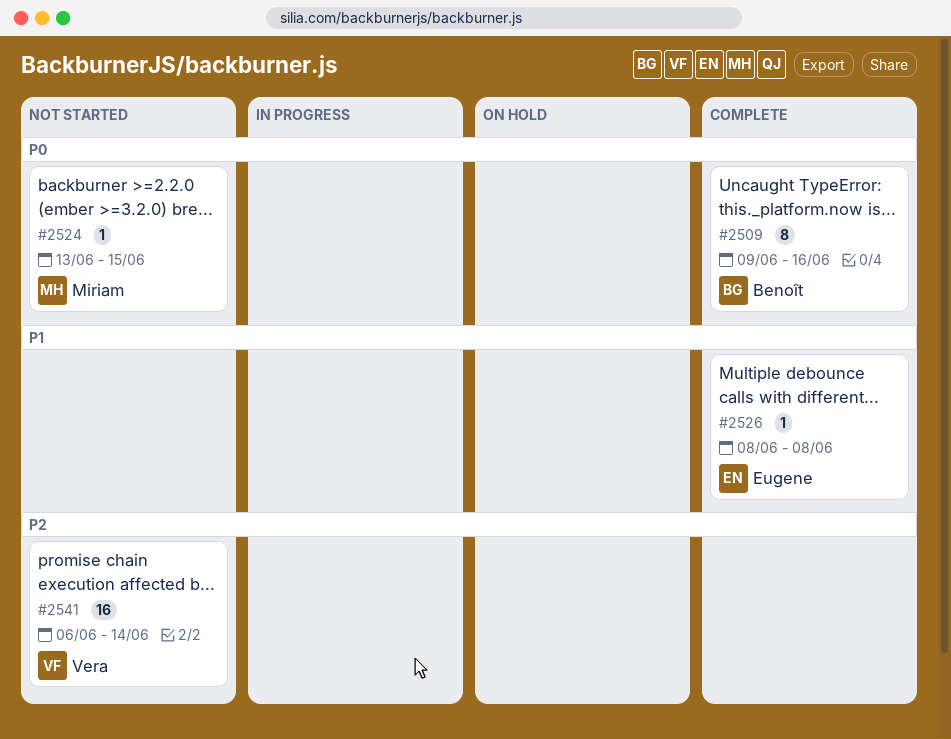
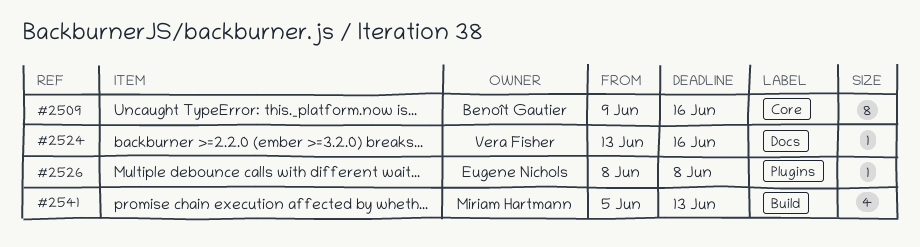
#2524, owner: Miriam Hartmann -> Vera Fisher
#2524, due: Jun 15 -> Jun 16
#2541, owner: Vera Fisher -> Miriam Hartmann
#2541, estimate: 16 -> 4
#2541, start: Jun 6 -> Jun 5
#2541, due: Jun 14 -> Jun 13

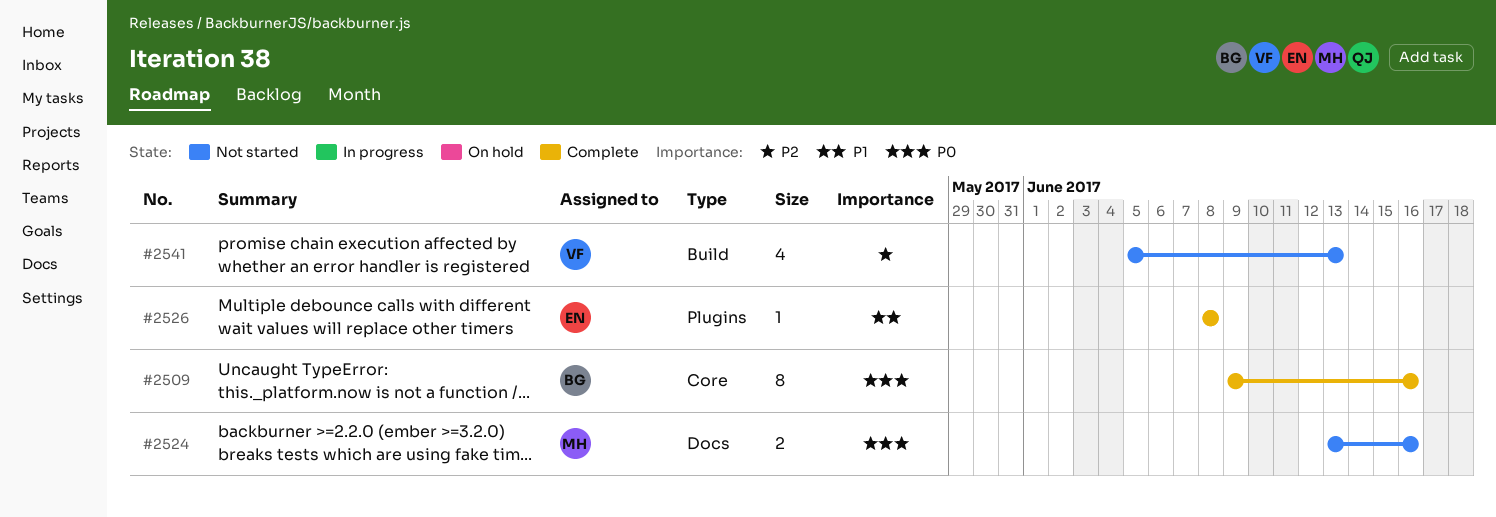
#2524, owner: Vera Fisher -> Miriam Hartmann
#2524, estimate: 1 -> 2
#2541, owner: Miriam Hartmann -> Vera Fisher

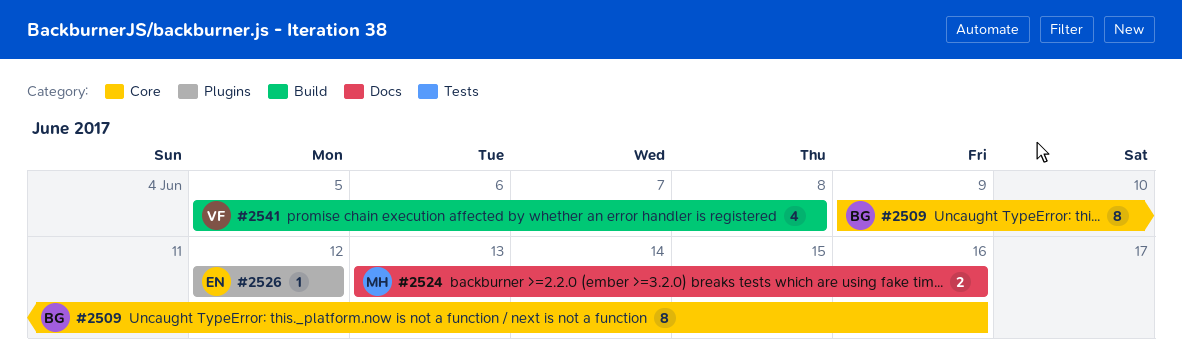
#2526, start: Jun 8 -> Jun 12
#2526, due: Jun 8 -> Jun 12
#2541, due: Jun 13 -> Jun 8

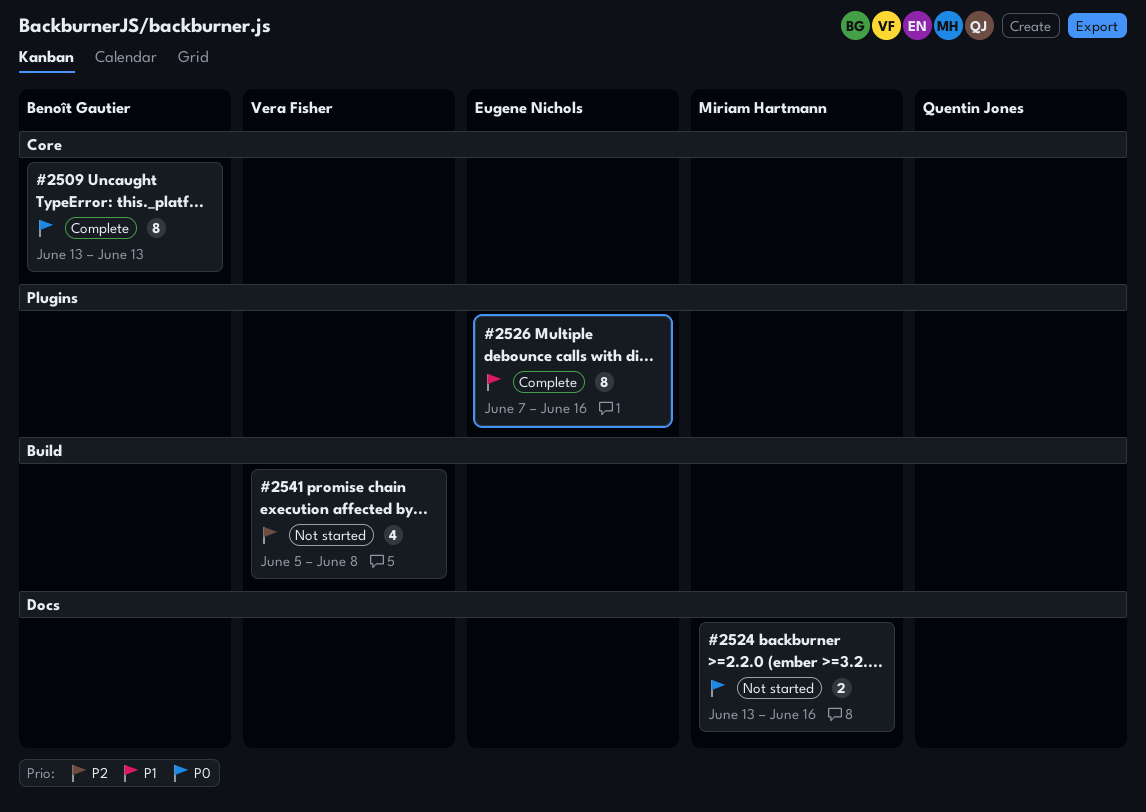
#2509, start: Jun 9 -> Jun 13
#2509, due: Jun 16 -> Jun 13
#2526, estimate: 1 -> 8
#2526, start: Jun 12 -> Jun 7
#2526, due: Jun 12 -> Jun 16

